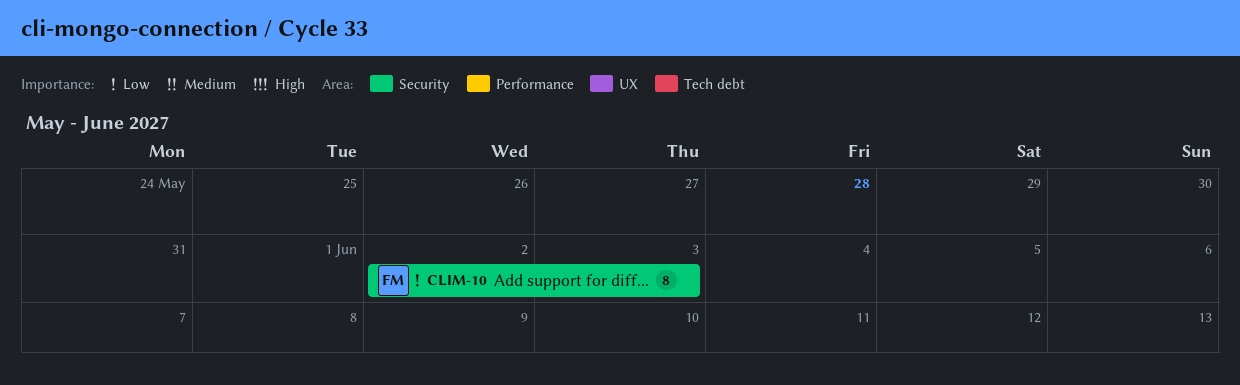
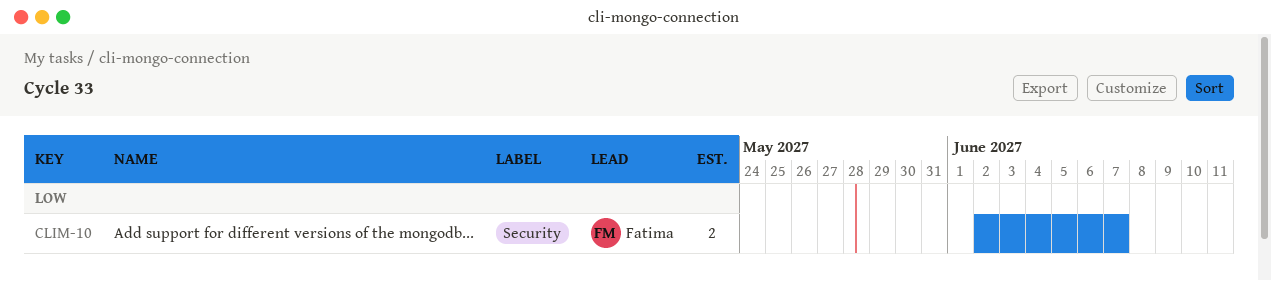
CLIM-10, estimate: 8 -> 2
CLIM-10, due: Jun 3 -> Jun 7

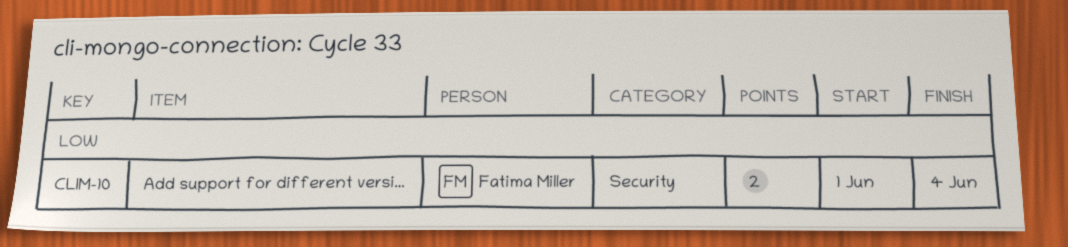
CLIM-10, start: Jun 2 -> Jun 1
CLIM-10, due: Jun 7 -> Jun 4

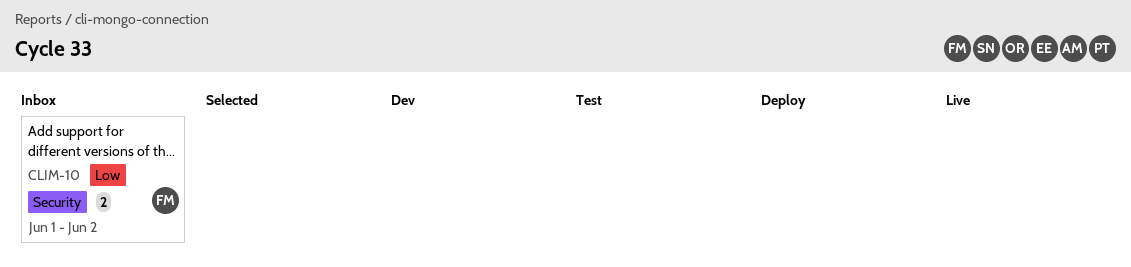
CLIM-10, due: Jun 4 -> Jun 2

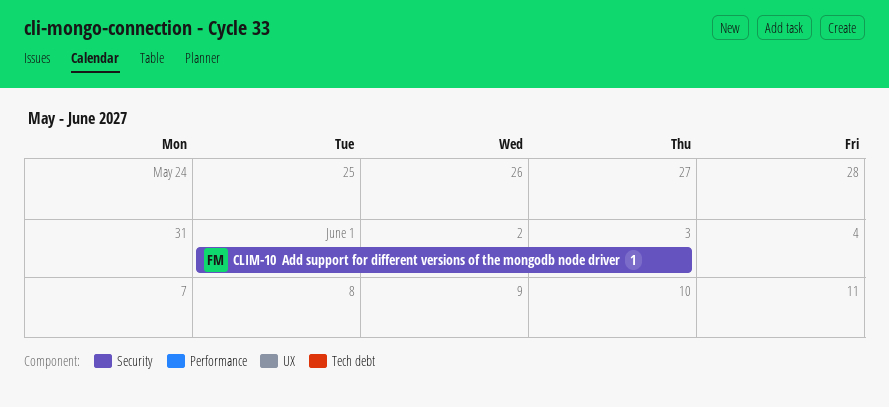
CLIM-10, estimate: 2 -> 1
CLIM-10, due: Jun 2 -> Jun 3

